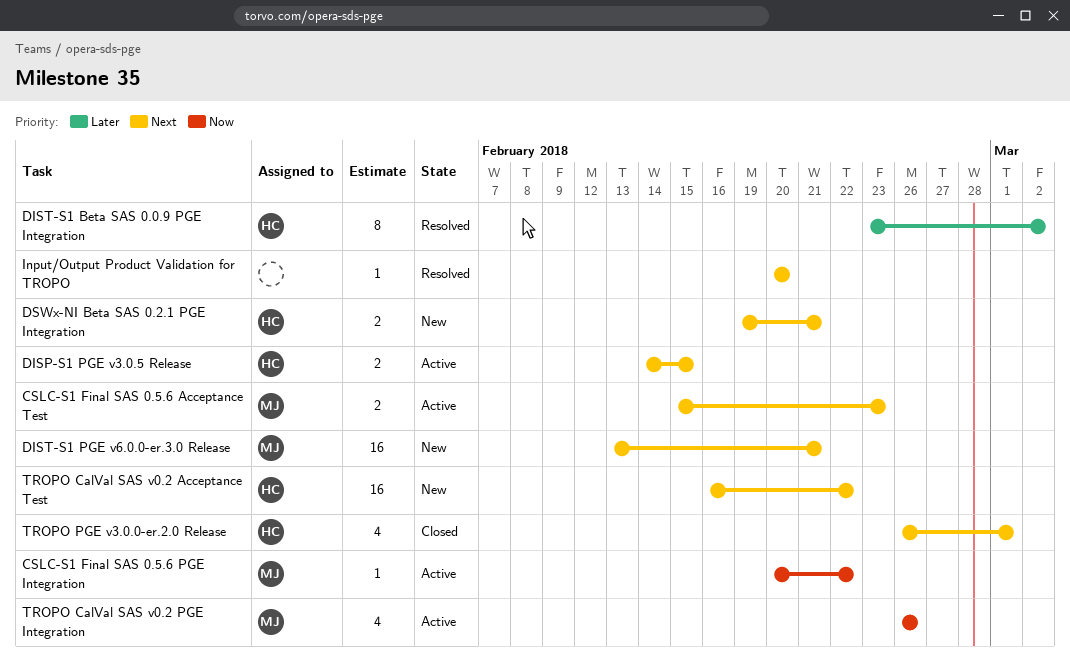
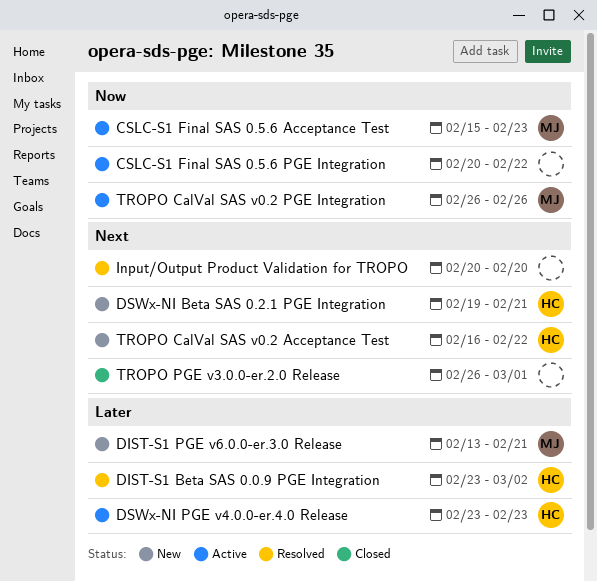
CSLC-S1 Final SAS 0.5.6 Acceptance Test, priority: Next -> Now
CSLC-S1 Final SAS 0.5.6 PGE Integration, owner: MJ -> none
DISP-S1 PGE v3.0.5 Release: present -> none
DIST-S1 PGE v6.0.0-er.3.0 Release, priority: Next -> Later
DSWx-NI PGE v4.0.0-er.4.0 Release: none -> present
TROPO PGE v3.0.0-er.2.0 Release, owner: HC -> none

